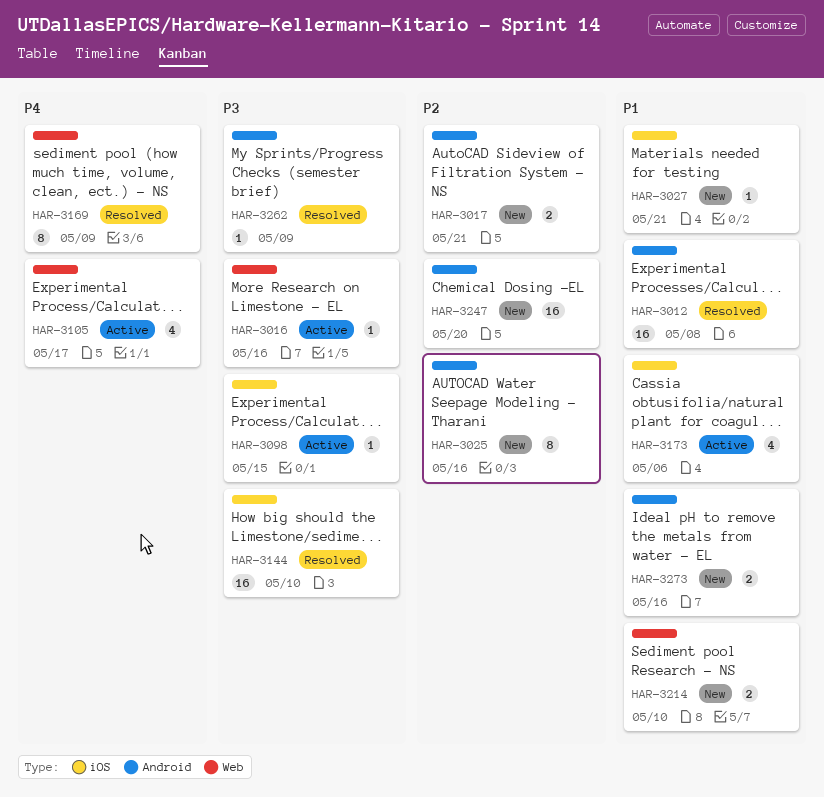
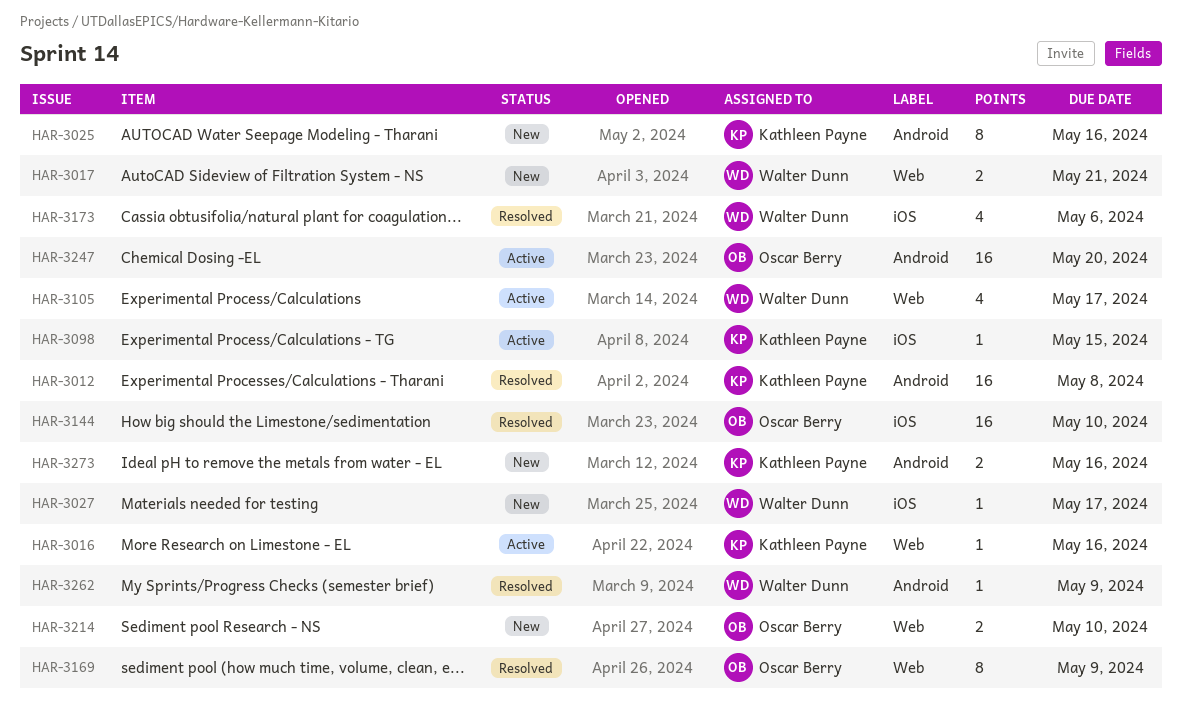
HAR-3017, label: Android -> Web
HAR-3027, due: May 21 -> May 17
HAR-3173, status: Active -> Resolved
HAR-3247, status: New -> Active

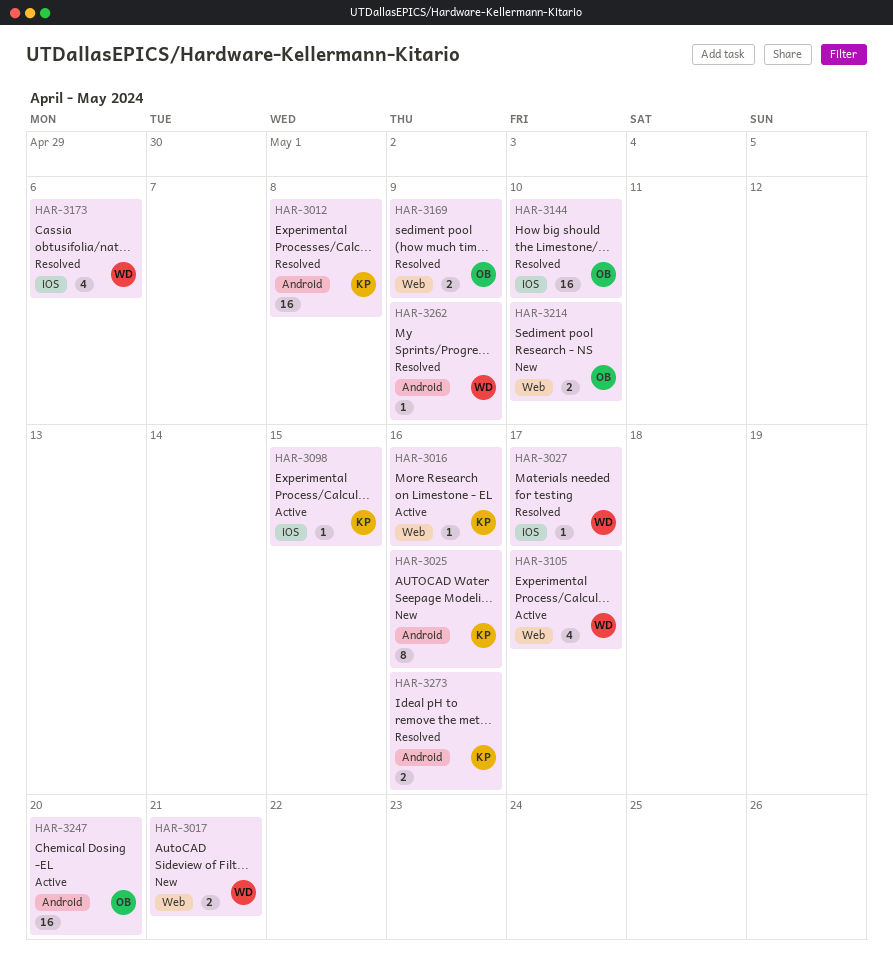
HAR-3027, status: New -> Resolved
HAR-3169, estimate: 8 -> 2
HAR-3273, status: New -> Resolved

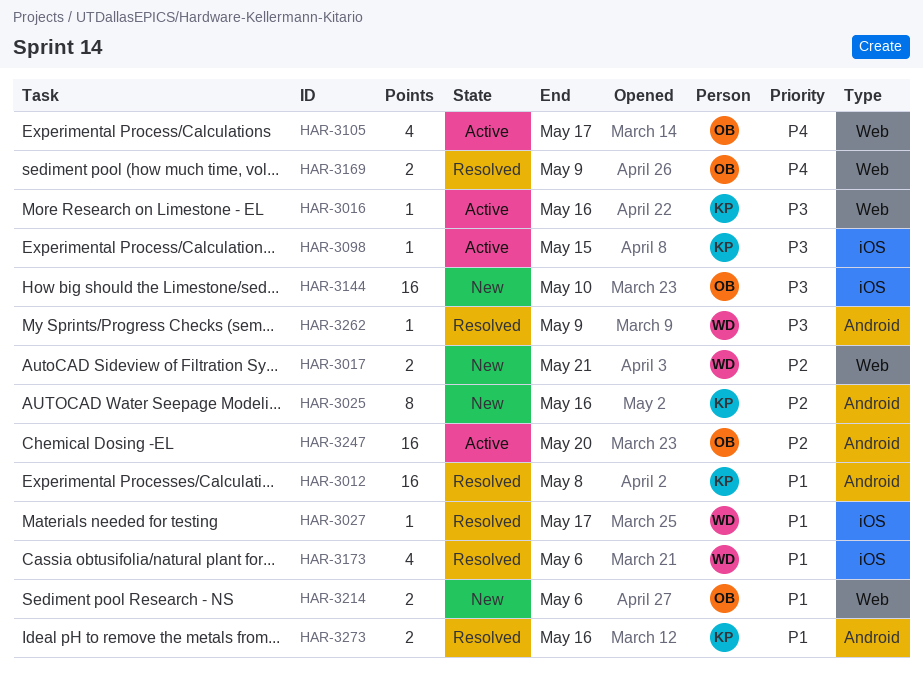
HAR-3105, owner: WD -> OB
HAR-3144, status: Resolved -> New
HAR-3214, due: May 10 -> May 6

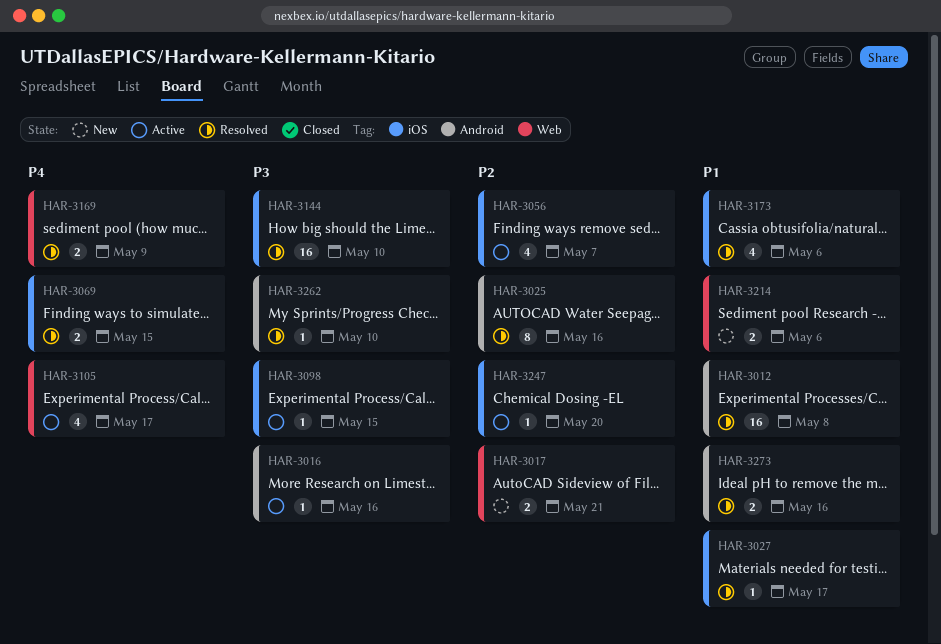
HAR-3016, label: Web -> Android
HAR-3025, status: New -> Resolved
HAR-3056: none -> present
HAR-3069: none -> present
HAR-3144, status: New -> Resolved
HAR-3247, label: Android -> iOS
HAR-3247, estimate: 16 -> 1
HAR-3262, due: May 9 -> May 10

